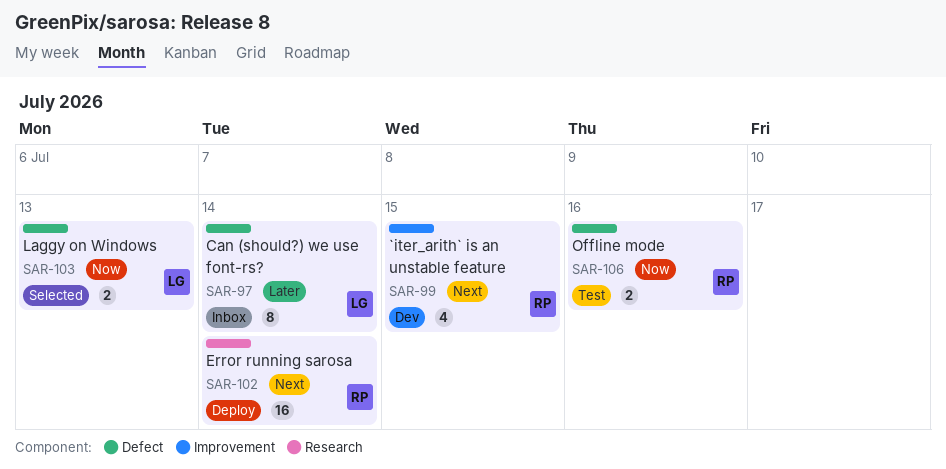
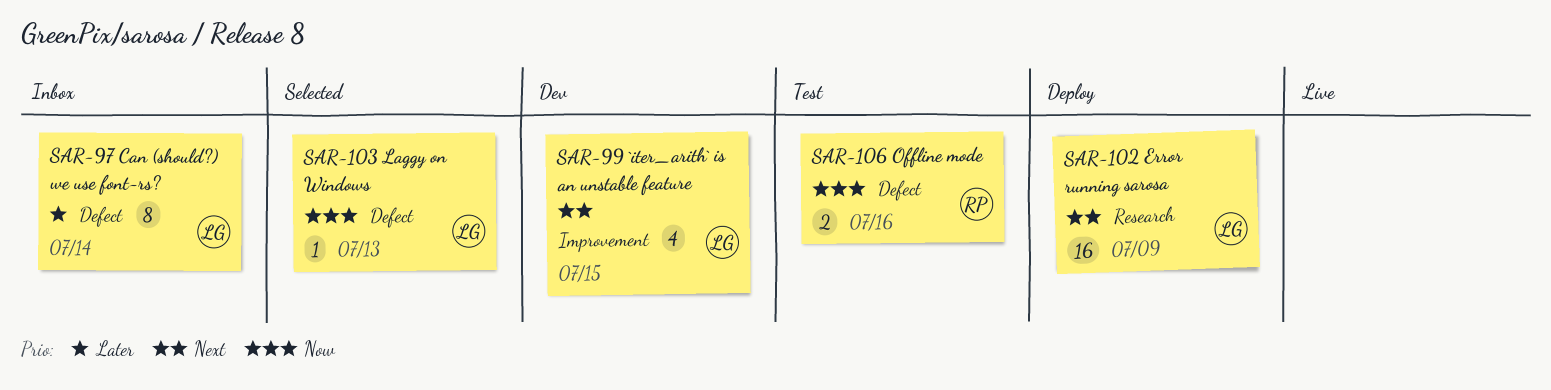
SAR-99, owner: RP -> LG
SAR-102, owner: RP -> LG
SAR-102, due: Jul 14 -> Jul 9
SAR-103, estimate: 2 -> 1

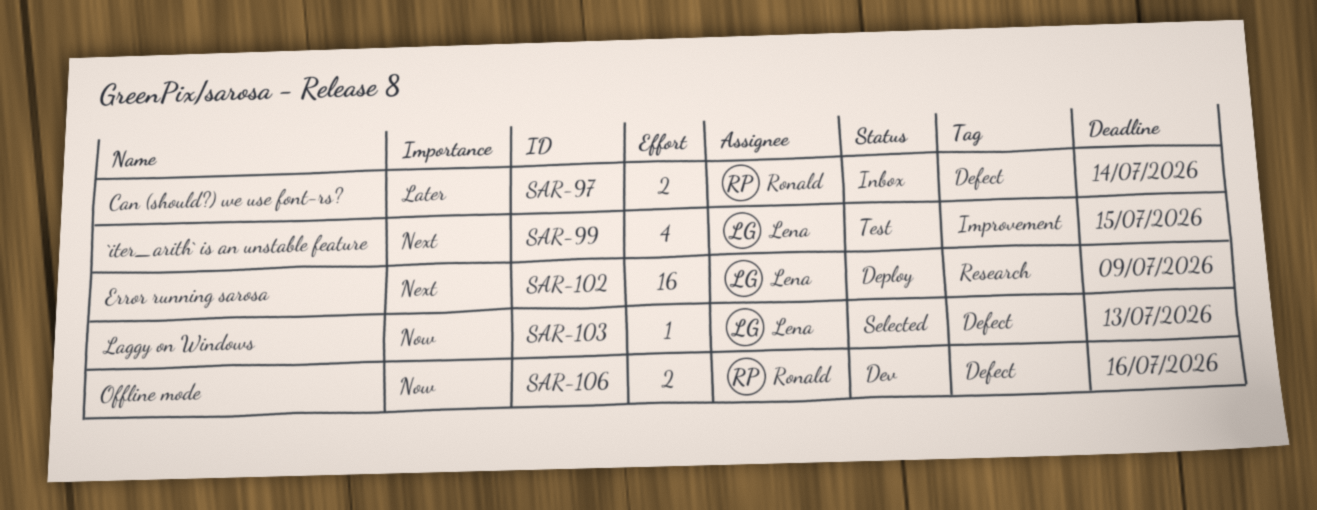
SAR-97, owner: Lena -> Ronald
SAR-97, estimate: 8 -> 2
SAR-99, status: Dev -> Test
SAR-106, status: Test -> Dev

